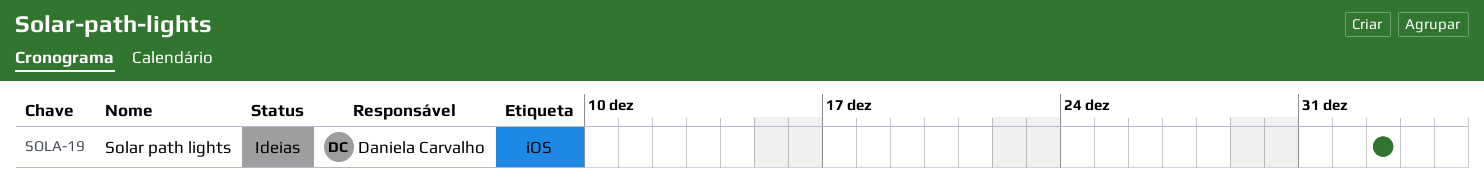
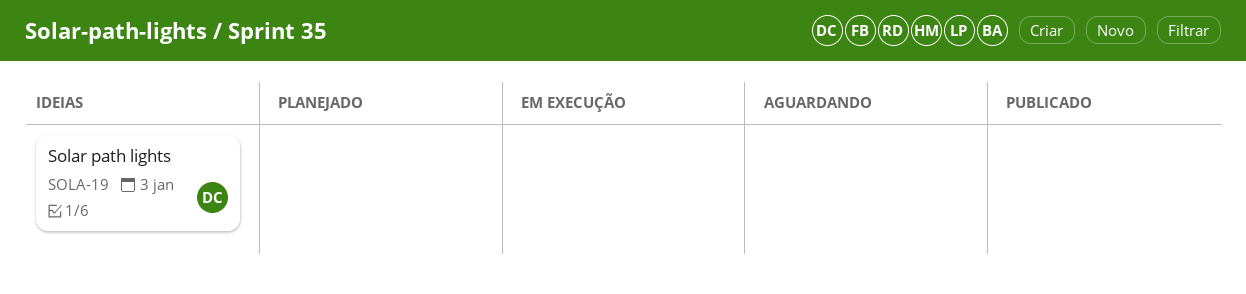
SOLA-19, due: Jan 2 -> Jan 3

